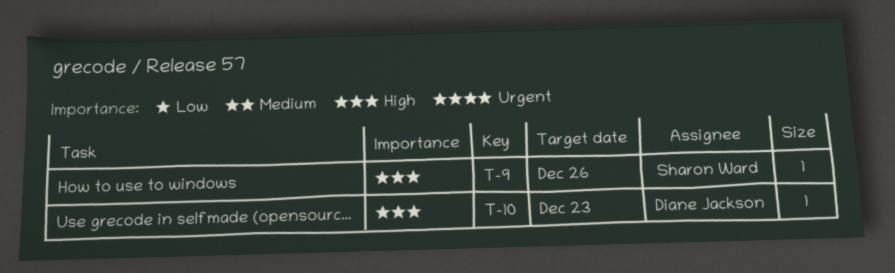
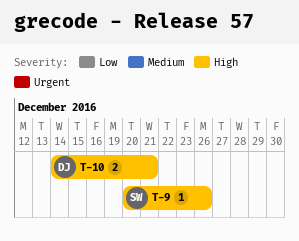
T-10, estimate: 1 -> 2
T-10, due: Dec 23 -> Dec 21

